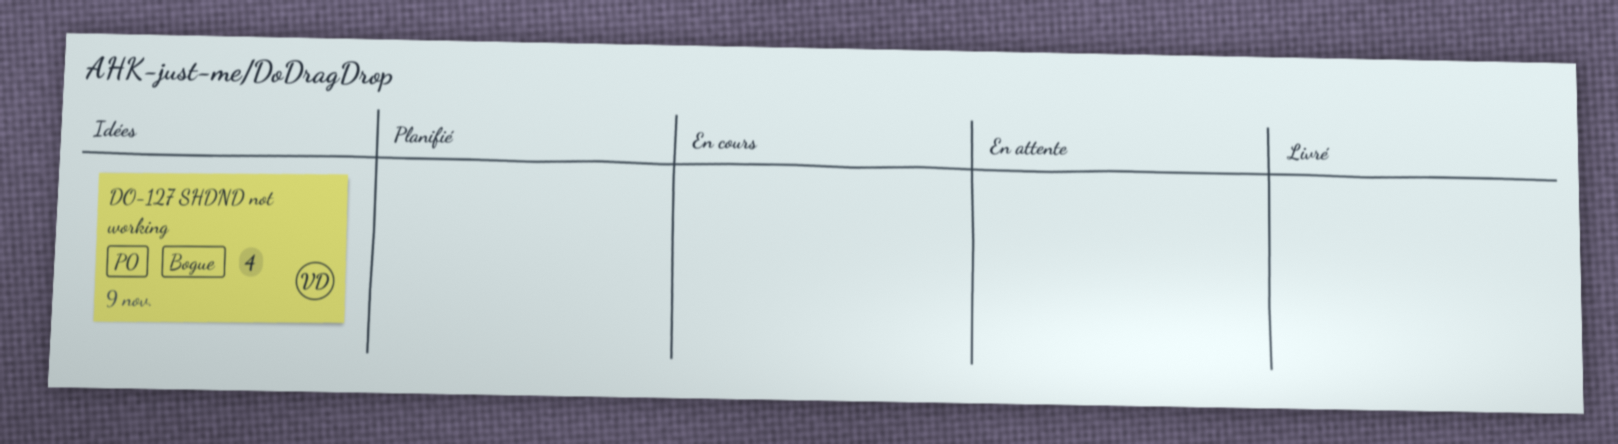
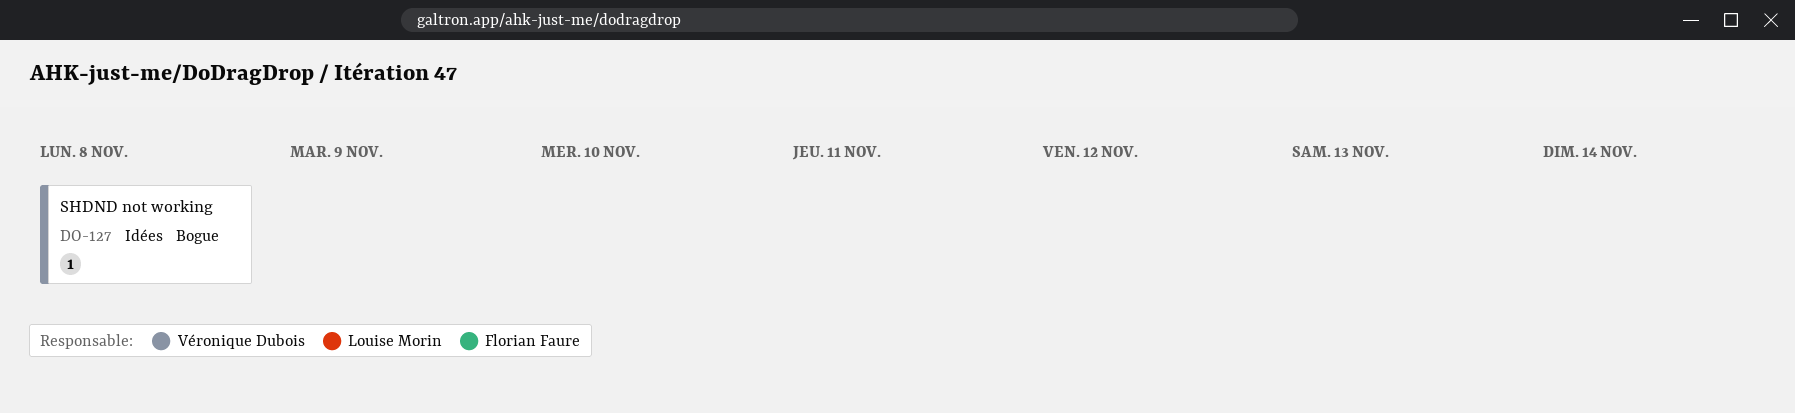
DO-127, estimate: 4 -> 1
DO-127, due: Nov 9 -> Nov 8

